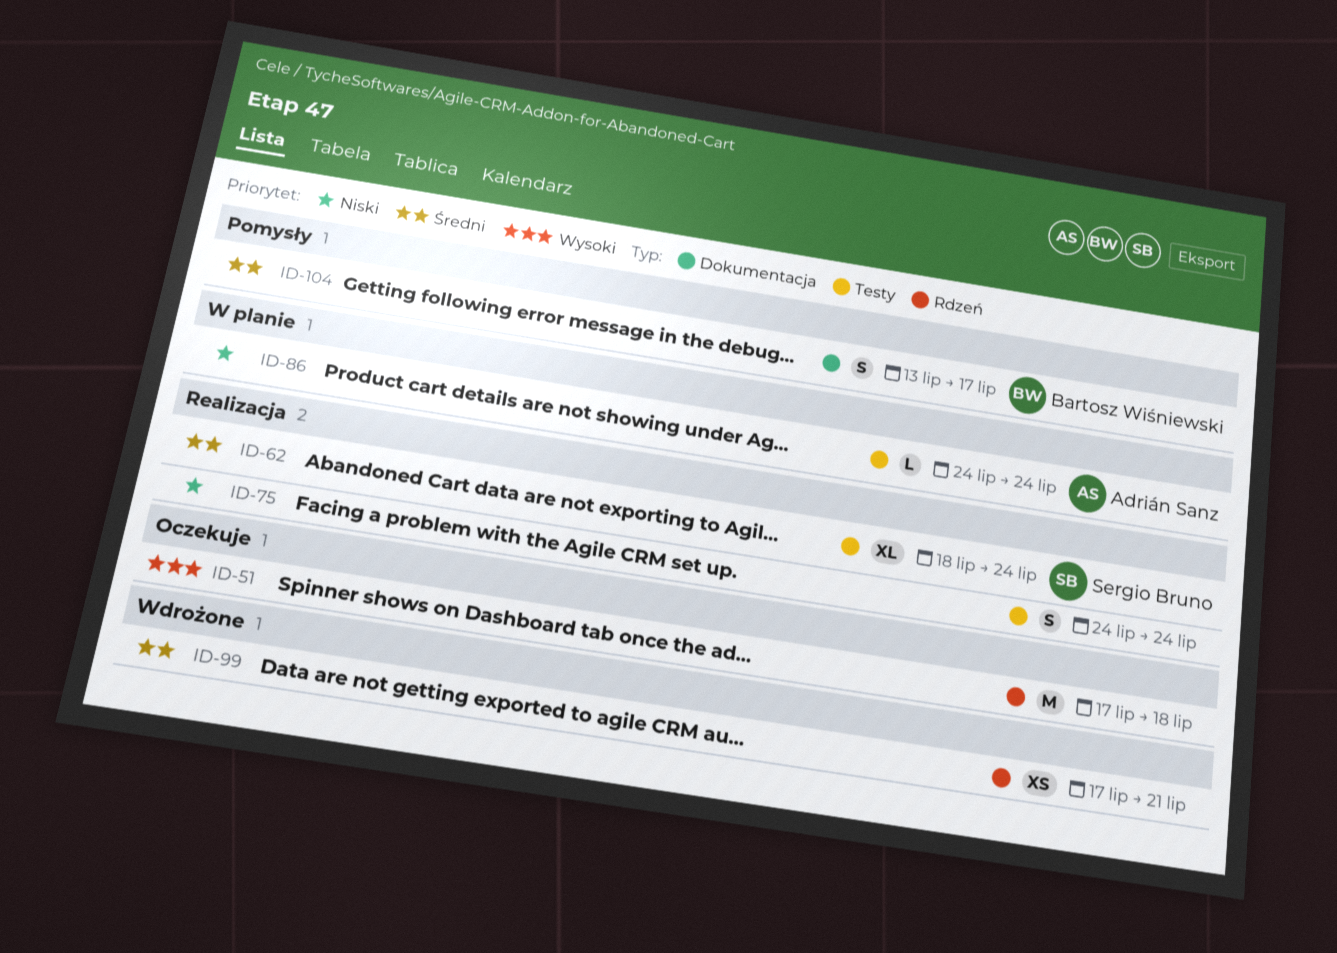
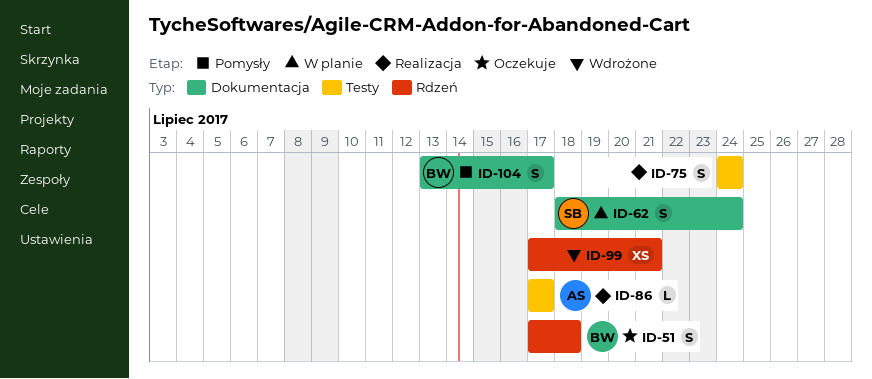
ID-51, owner: none -> Bartosz Wiśniewski
ID-51, estimate: M -> S
ID-62, status: Realizacja -> W planie
ID-62, label: Testy -> Dokumentacja
ID-62, estimate: XL -> S
ID-86, status: W planie -> Realizacja
ID-86, start: Jul 24 -> Jul 17
ID-86, due: Jul 24 -> Jul 17

